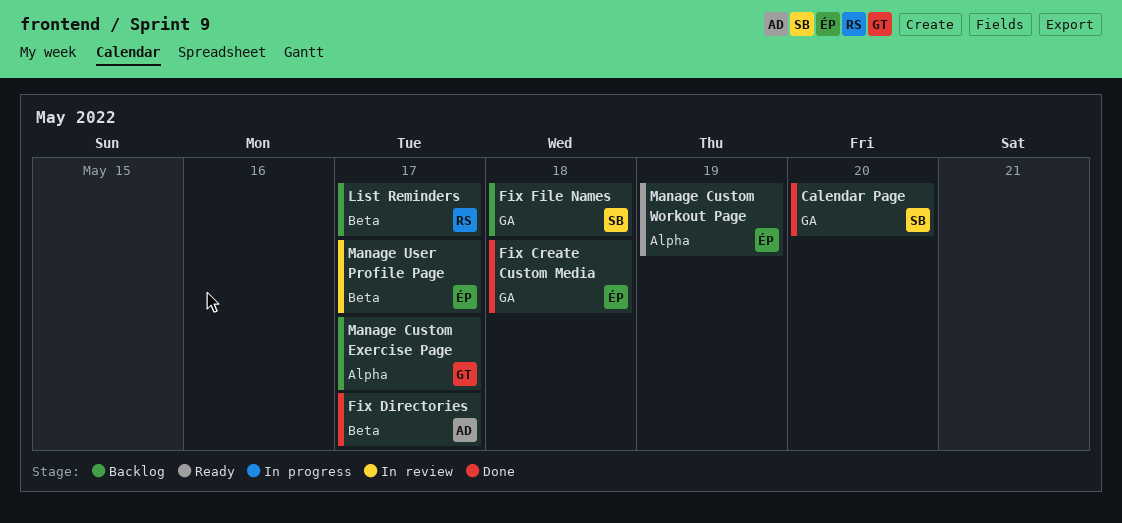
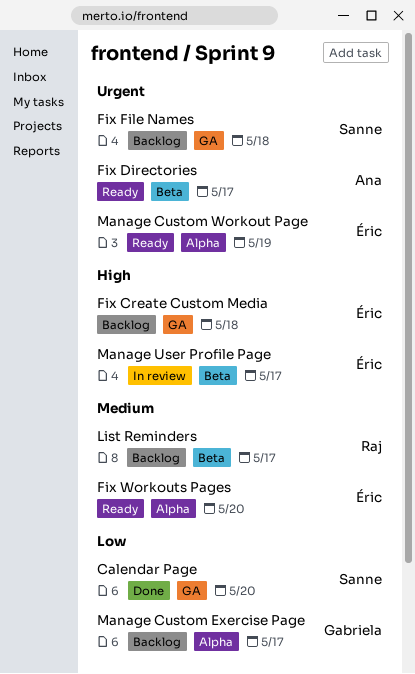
Fix Create Custom Media, status: Done -> Backlog
Fix Directories, status: Done -> Ready
Fix Workouts Pages: none -> present

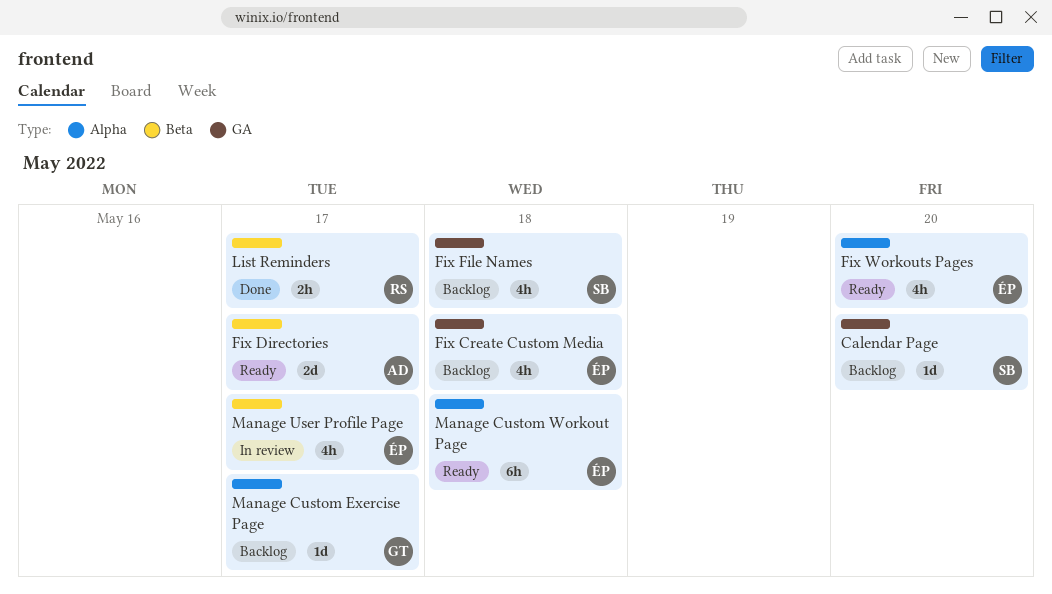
Calendar Page, status: Done -> Backlog
List Reminders, status: Backlog -> Done
Manage Custom Workout Page, due: May 19 -> May 18

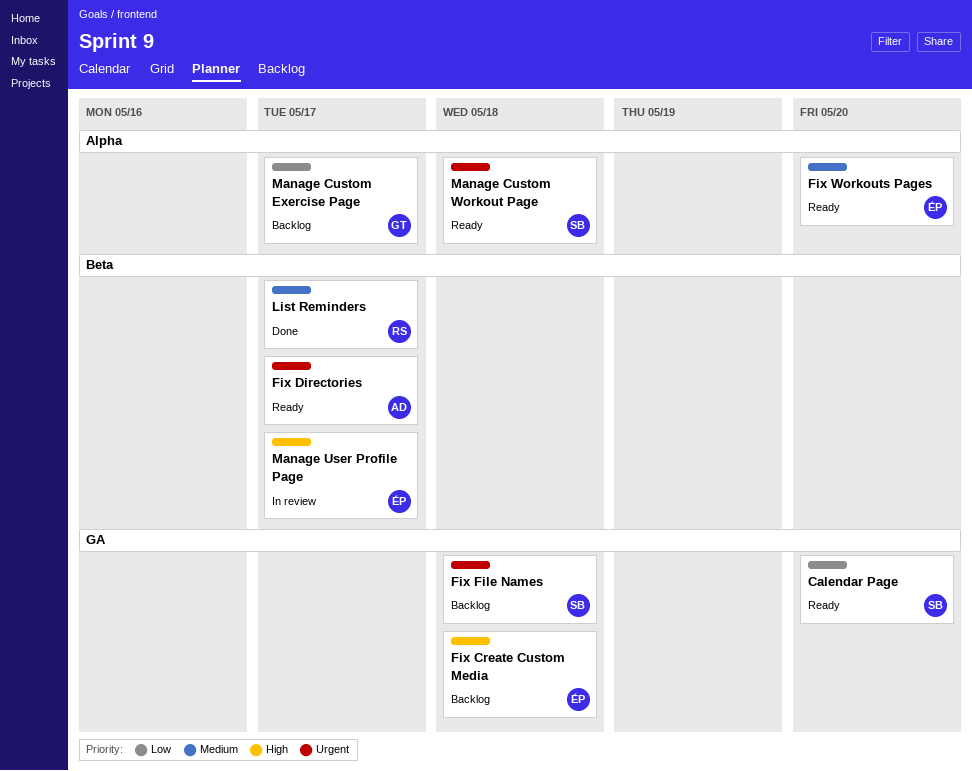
Calendar Page, status: Backlog -> Ready
Manage Custom Workout Page, owner: ÉP -> SB

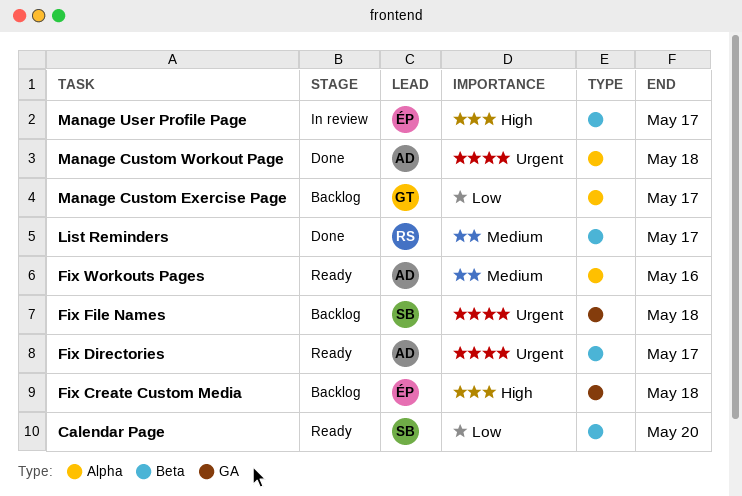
Calendar Page, label: GA -> Beta
Fix Workouts Pages, owner: ÉP -> AD
Fix Workouts Pages, due: May 20 -> May 16
Manage Custom Workout Page, status: Ready -> Done
Manage Custom Workout Page, owner: SB -> AD

